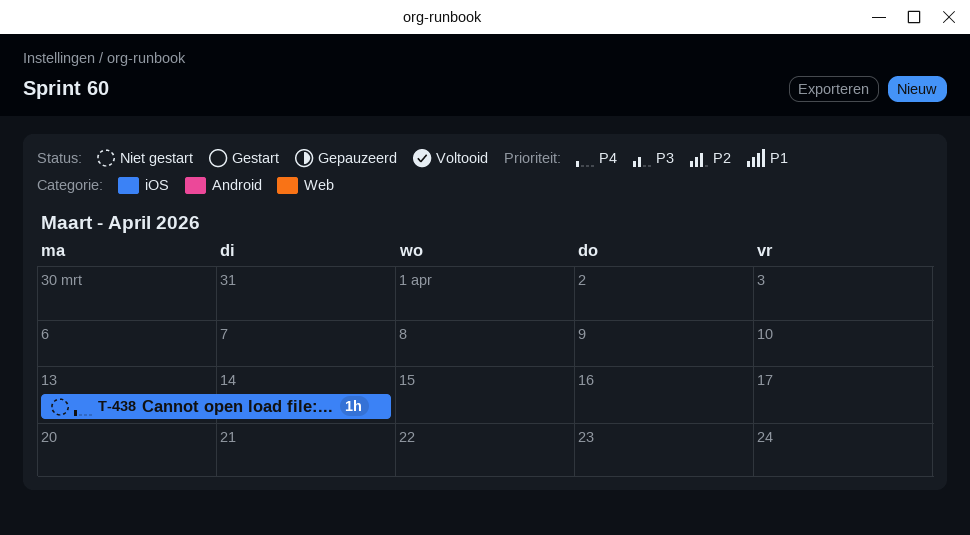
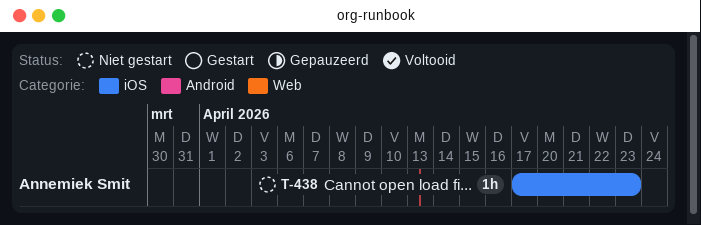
T-438, start: Apr 13 -> Apr 17
T-438, due: Apr 14 -> Apr 23

